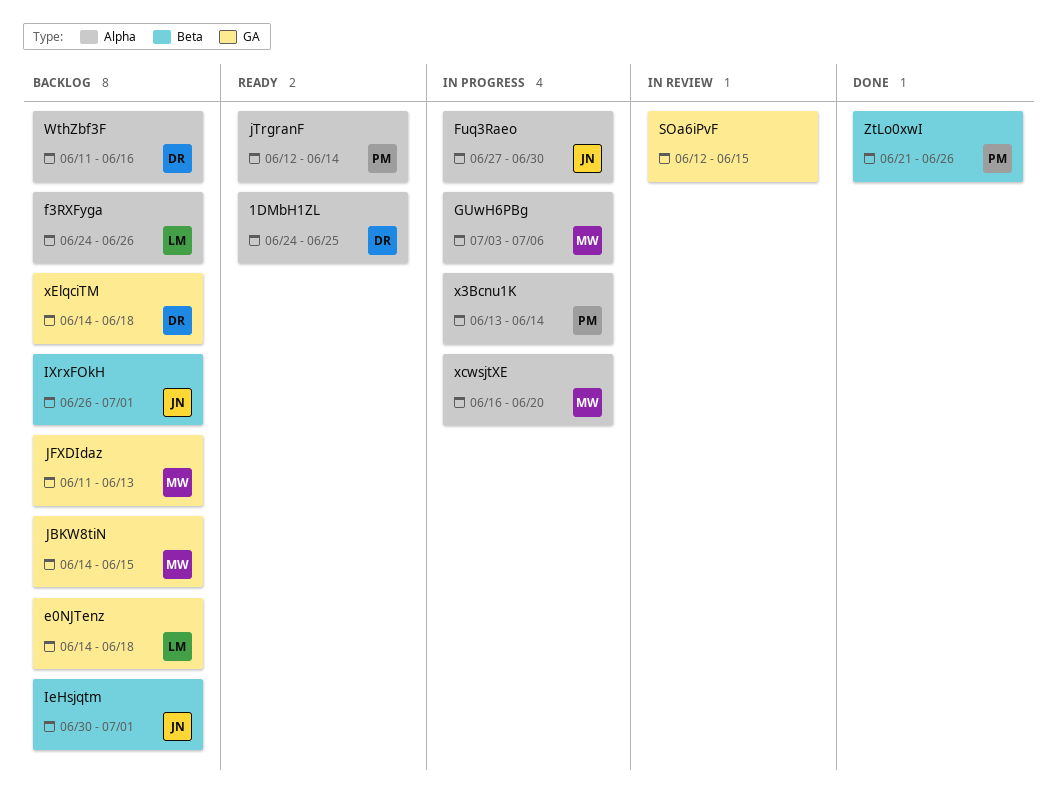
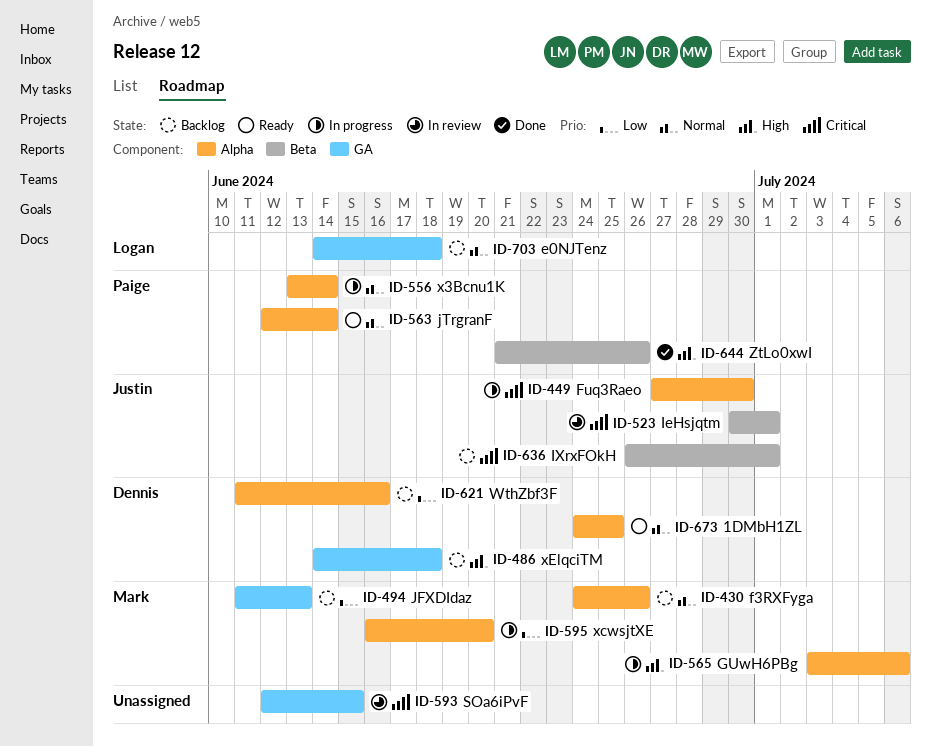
f3RXFyga, owner: Logan -> Mark
IeHsjqtm, status: Backlog -> In review
JBKW8tiN: present -> none

